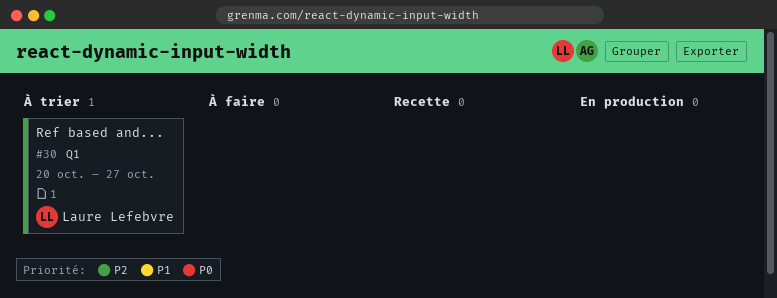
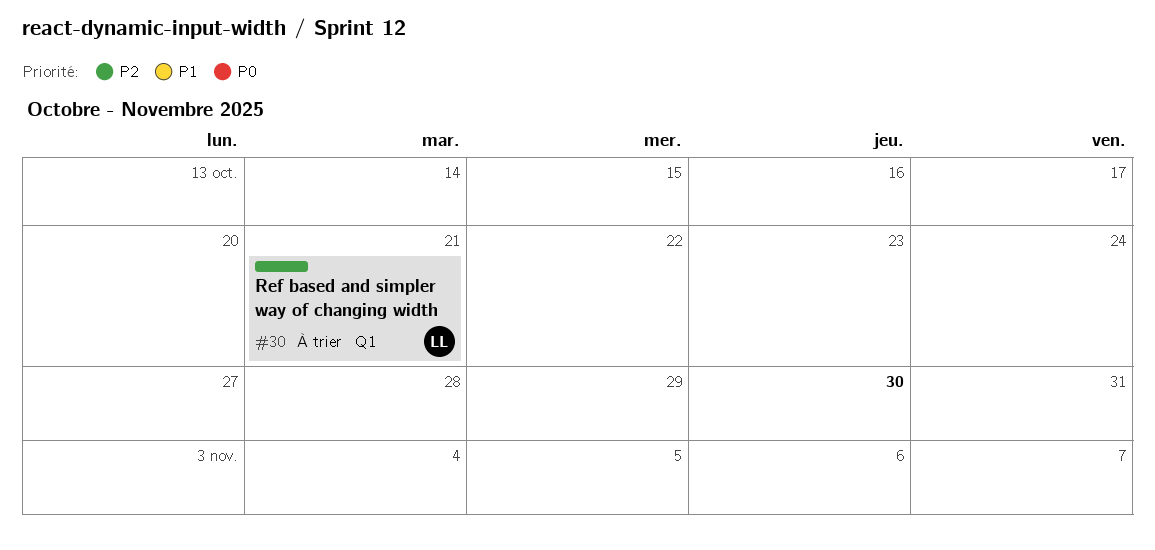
#30, due: Oct 27 -> Oct 21

